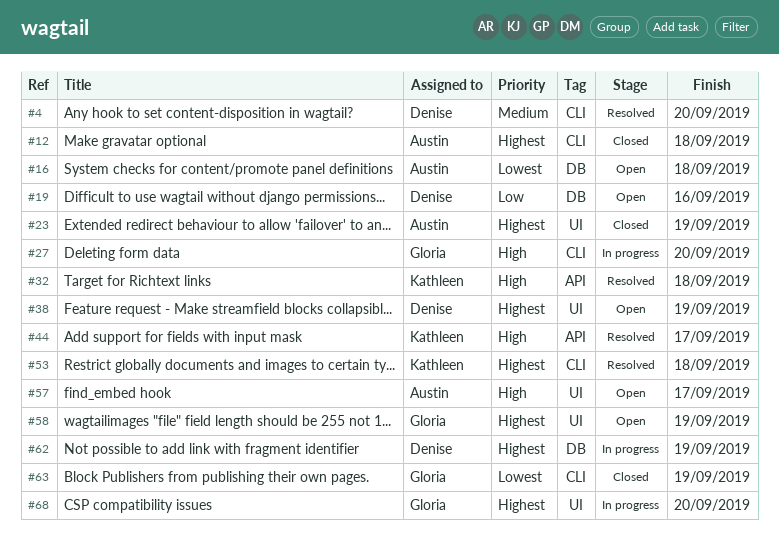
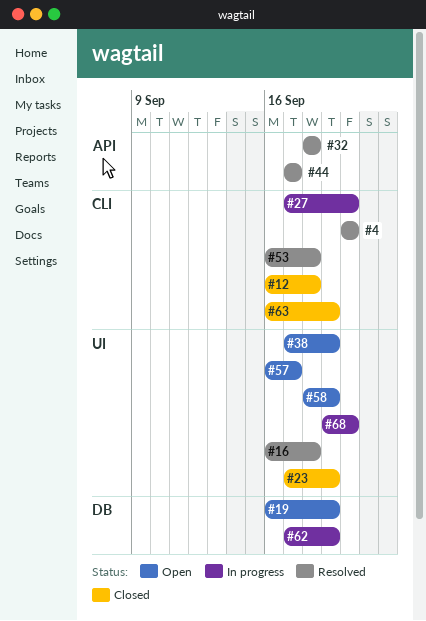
#16, status: Open -> Resolved
#16, label: DB -> UI
#19, due: Sep 16 -> Sep 19

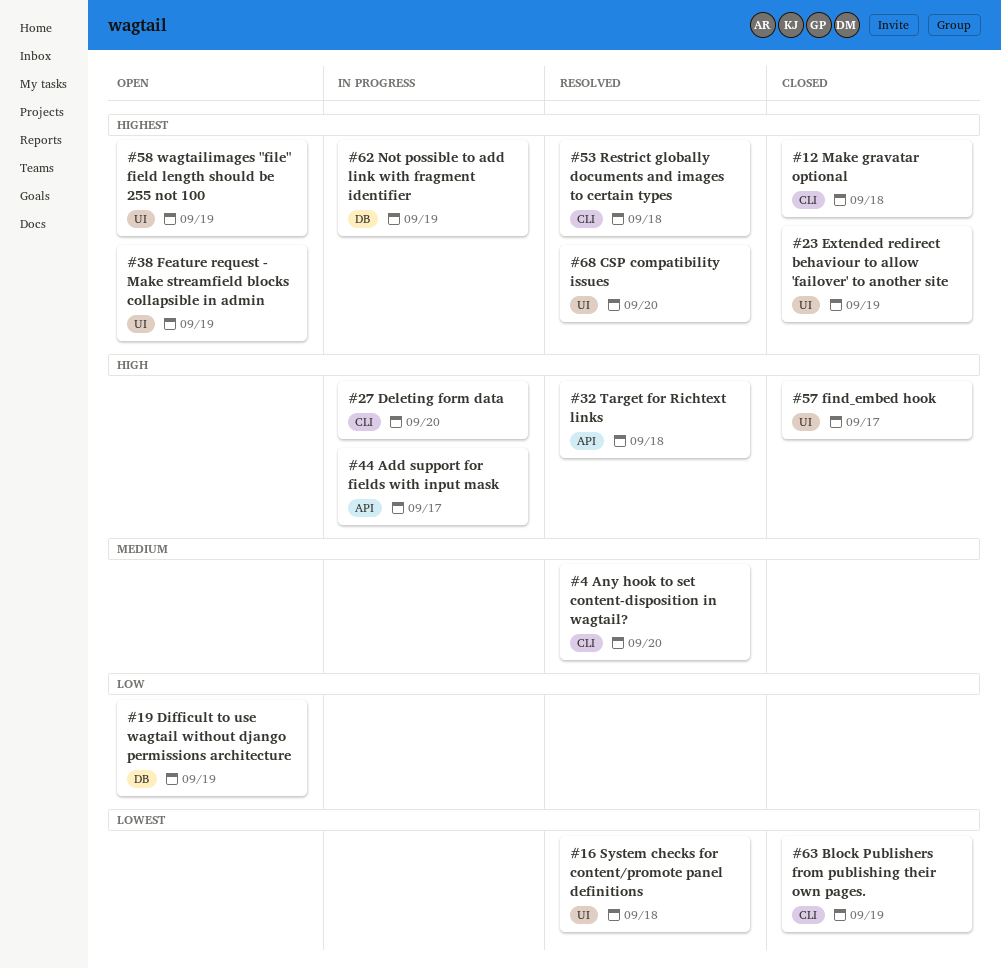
#44, status: Resolved -> In progress
#57, status: Open -> Closed
#68, status: In progress -> Resolved

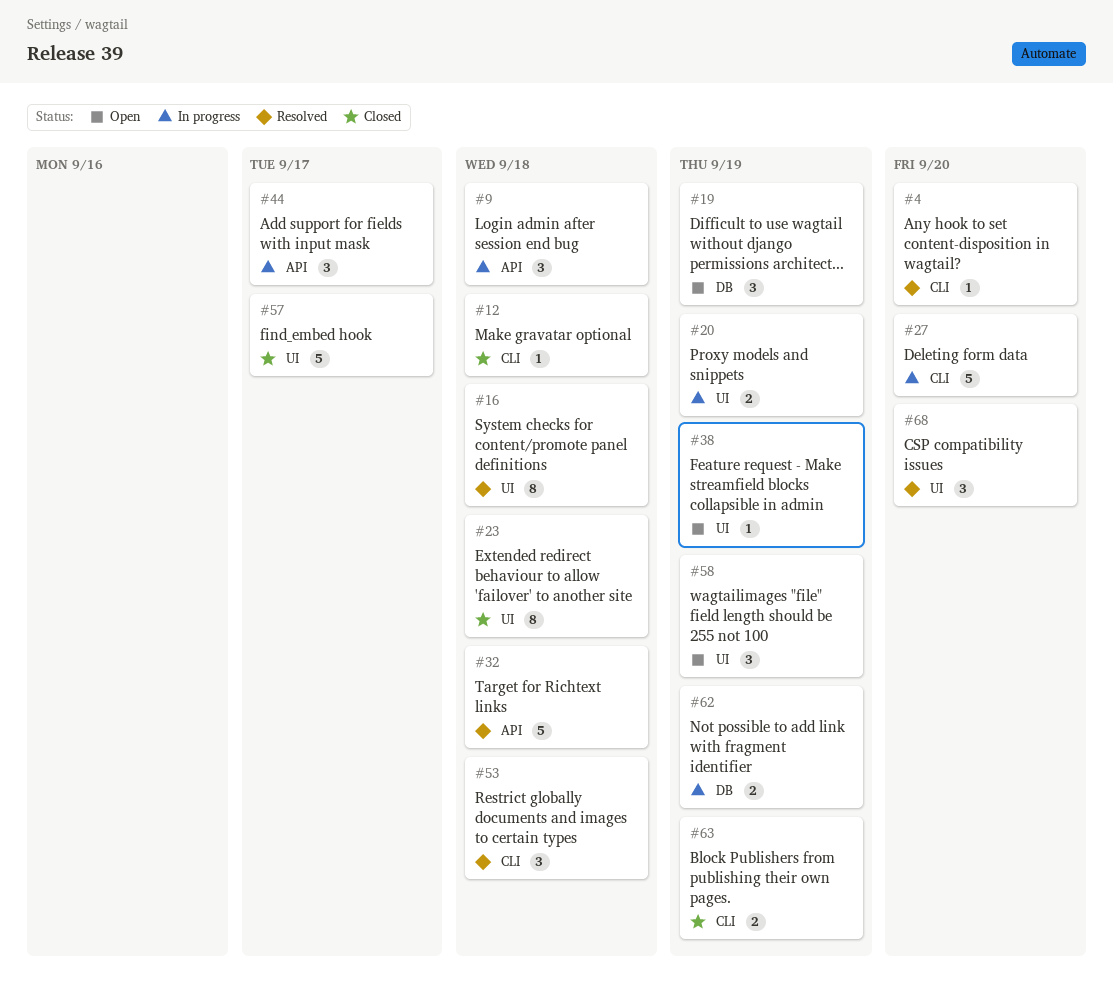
#9: none -> present
#20: none -> present
#23, due: Sep 19 -> Sep 18

